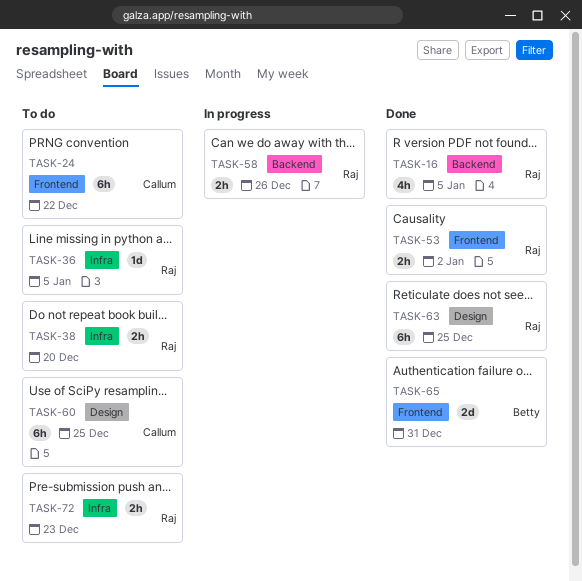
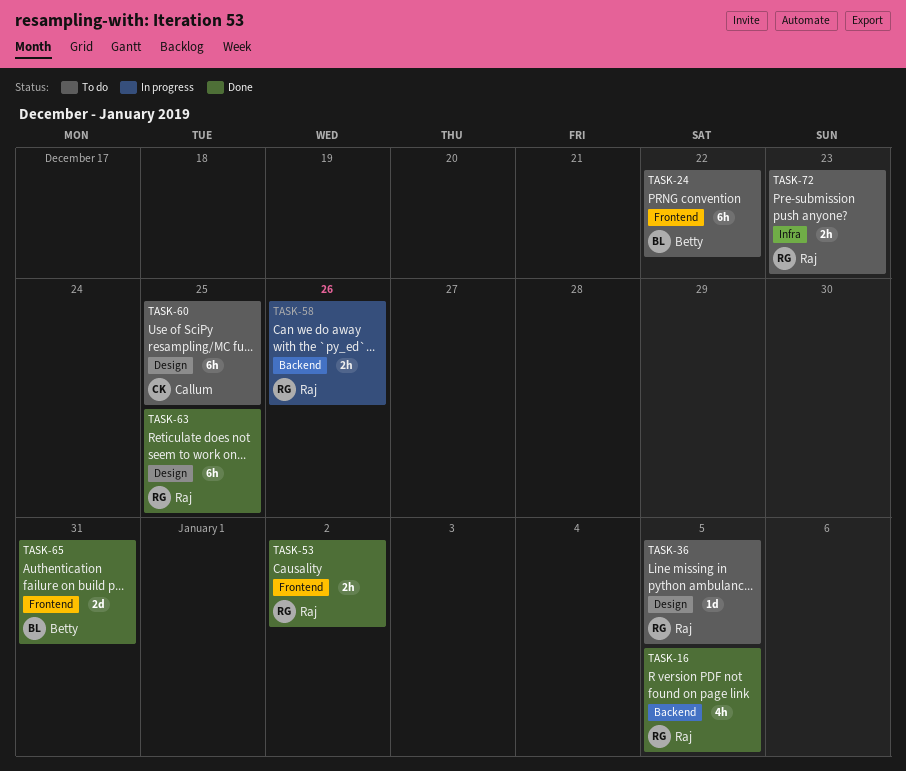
TASK-24, owner: Callum -> Betty
TASK-36, label: Infra -> Design
TASK-38: present -> none

